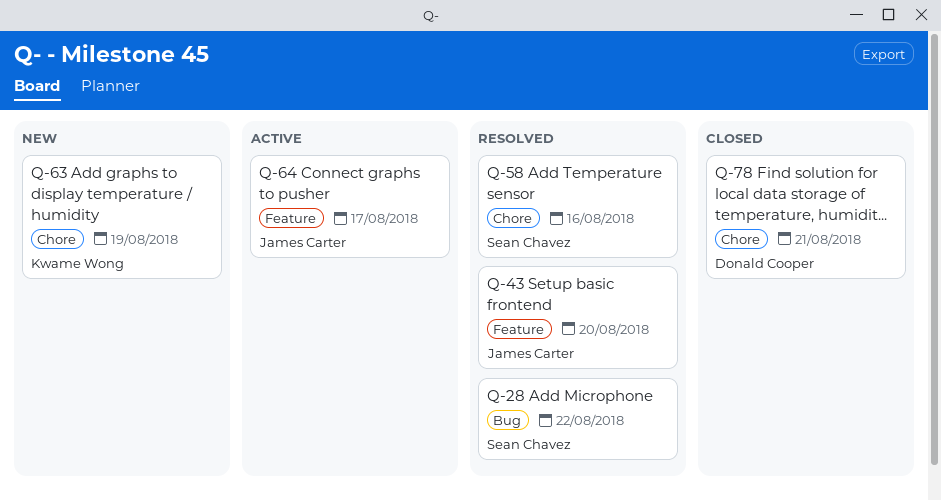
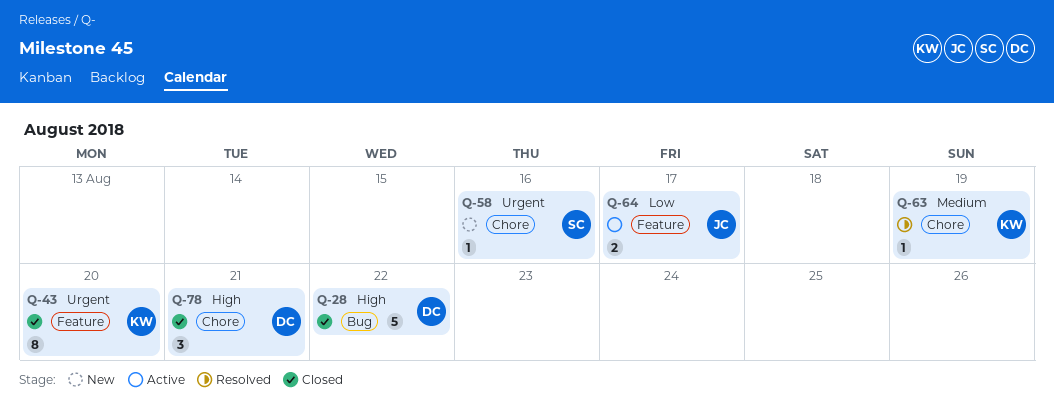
Q-28, status: Resolved -> Closed
Q-28, owner: Sean Chavez -> Donald Cooper
Q-43, status: Resolved -> Closed
Q-43, owner: James Carter -> Kwame Wong
Q-58, status: Resolved -> New
Q-63, status: New -> Resolved

